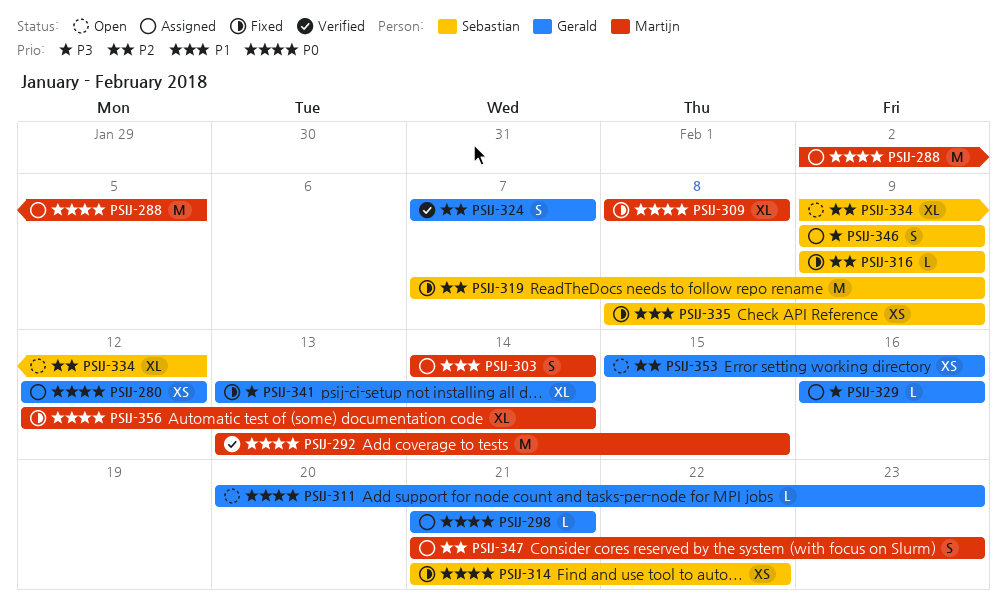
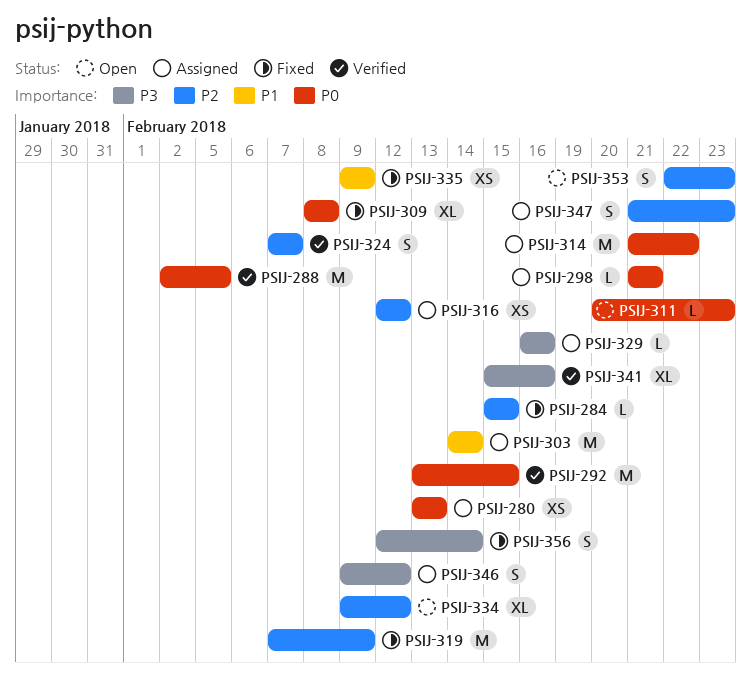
PSIJ-280, start: Feb 12 -> Feb 13
PSIJ-280, due: Feb 12 -> Feb 13
PSIJ-284: none -> present
PSIJ-288, status: Assigned -> Verified
PSIJ-303, estimate: S -> M
PSIJ-314, status: Fixed -> Assigned
PSIJ-314, estimate: XS -> M
PSIJ-316, status: Fixed -> Assigned
PSIJ-316, estimate: L -> XS
PSIJ-316, start: Feb 9 -> Feb 12
PSIJ-316, due: Feb 9 -> Feb 12
PSIJ-335, start: Feb 8 -> Feb 9
PSIJ-341, status: Fixed -> Verified
PSIJ-341, start: Feb 13 -> Feb 15
PSIJ-341, due: Feb 14 -> Feb 16
PSIJ-346, due: Feb 9 -> Feb 12
PSIJ-353, estimate: XS -> S
PSIJ-353, start: Feb 15 -> Feb 22
PSIJ-353, due: Feb 16 -> Feb 23
PSIJ-356, priority: P0 -> P3
PSIJ-356, estimate: XL -> S

